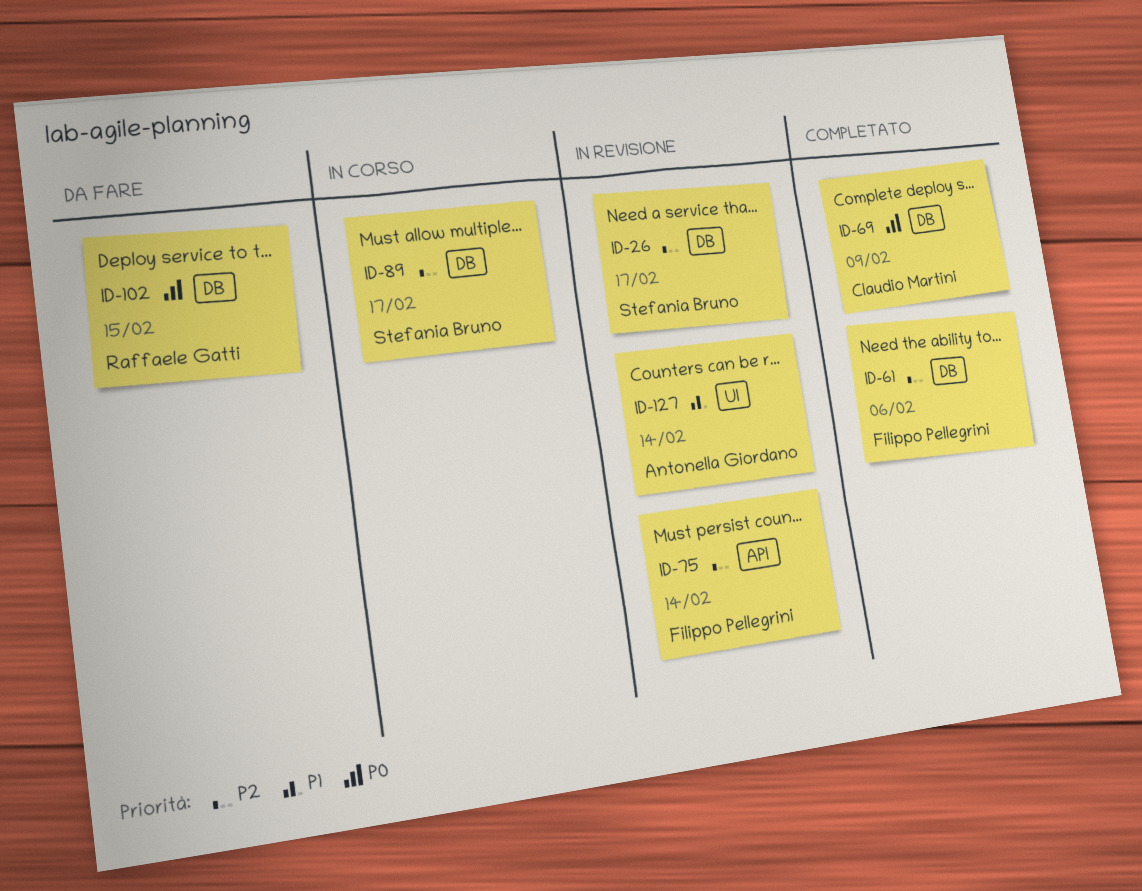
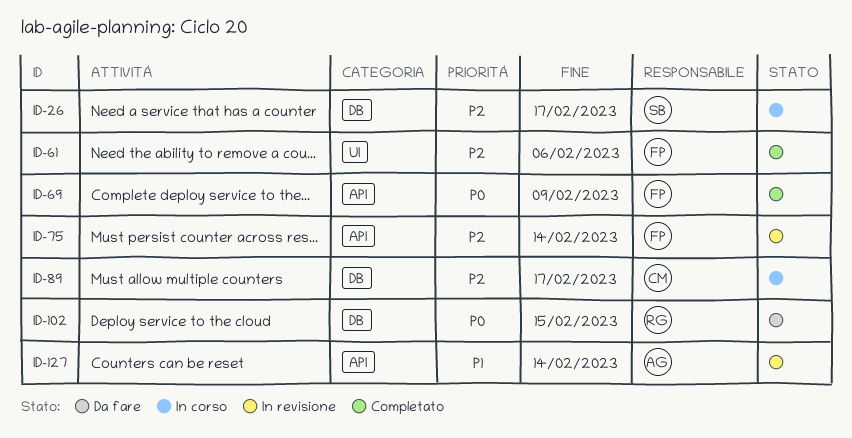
ID-26, status: In revisione -> In corso
ID-61, label: DB -> UI
ID-69, owner: Claudio Martini -> Filippo Pellegrini
ID-69, label: DB -> API
ID-89, owner: Stefania Bruno -> Claudio Martini
ID-127, label: UI -> API

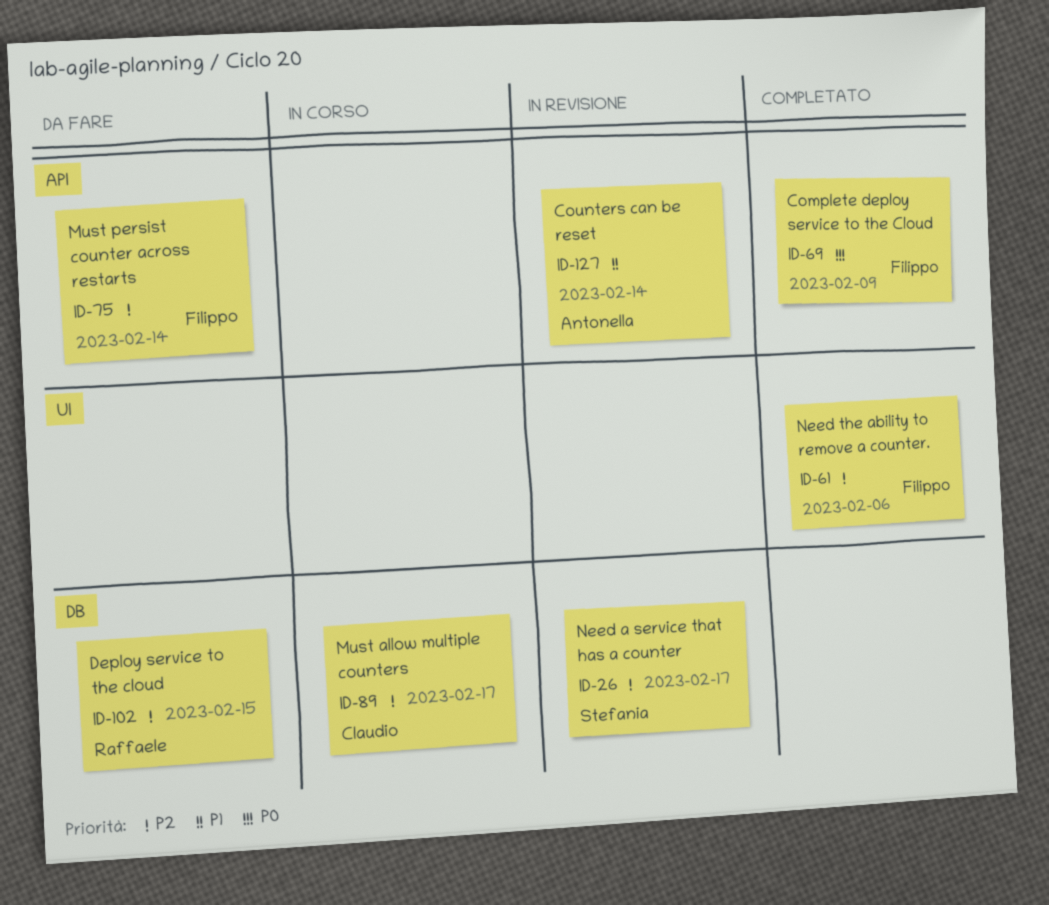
ID-26, status: In corso -> In revisione
ID-75, status: In revisione -> Da fare
ID-102, priority: P0 -> P2

